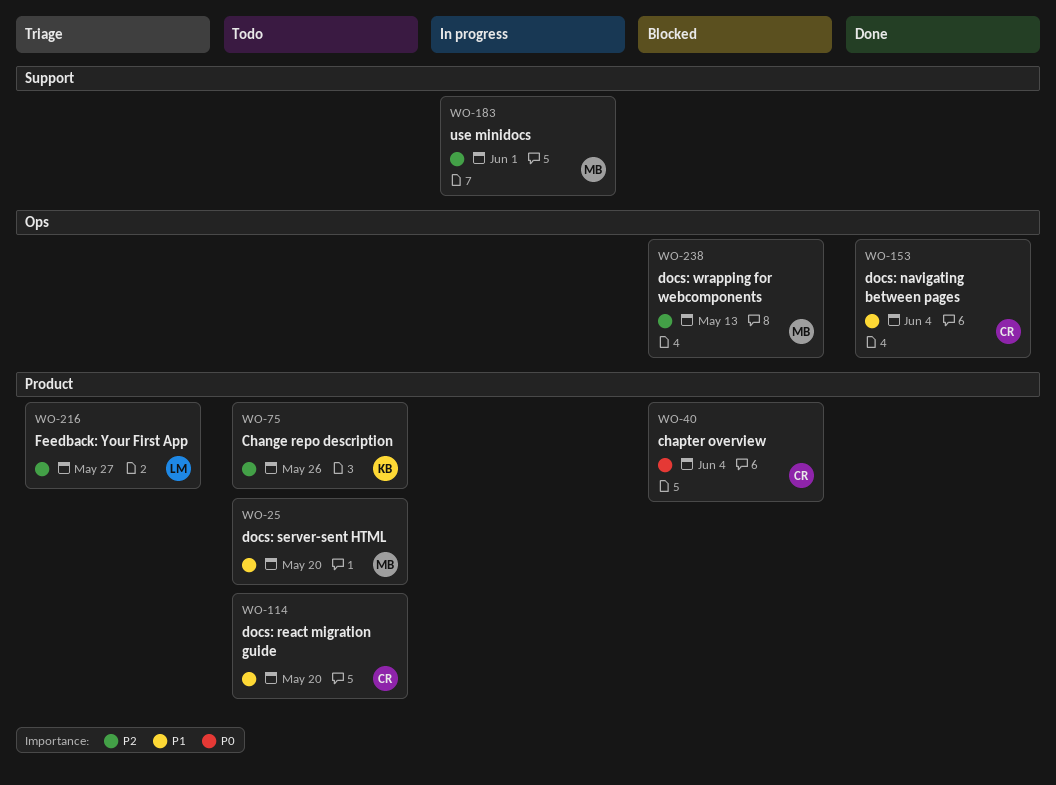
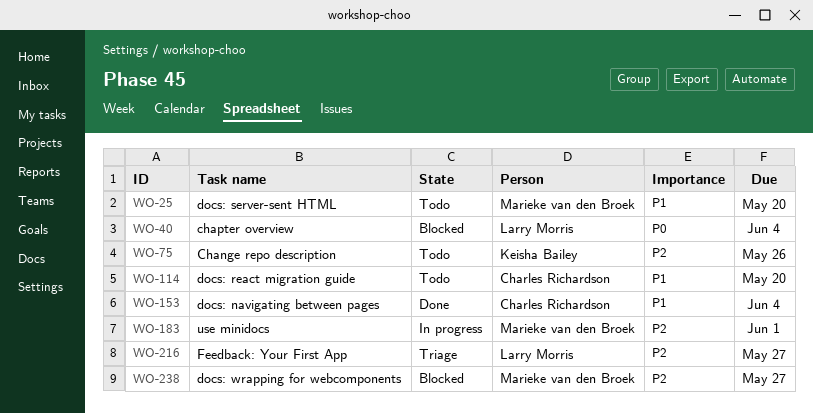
WO-40, owner: Charles Richardson -> Larry Morris
WO-238, due: May 13 -> May 27

